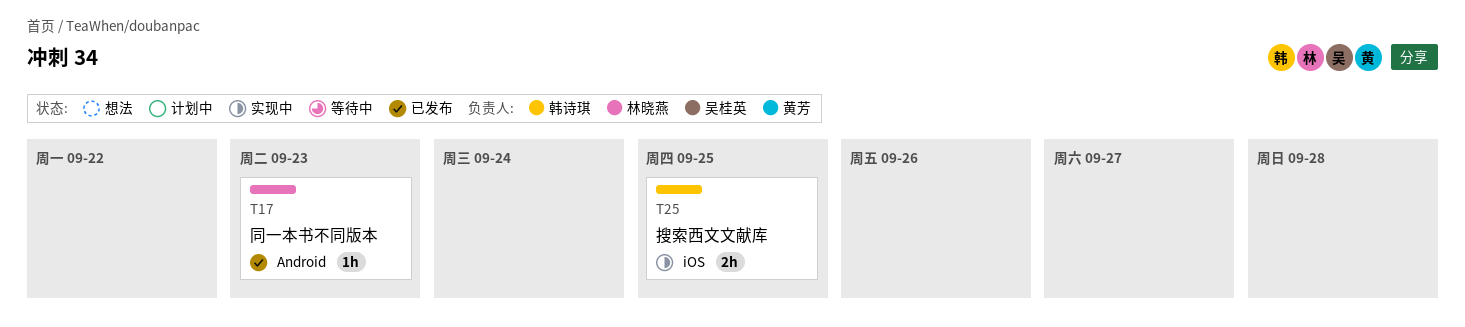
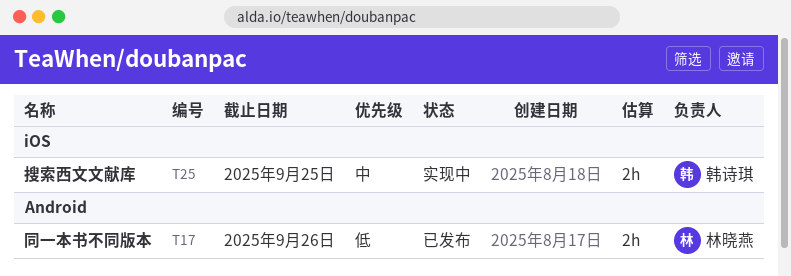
T17, estimate: 1h -> 2h
T17, due: Sep 23 -> Sep 26

